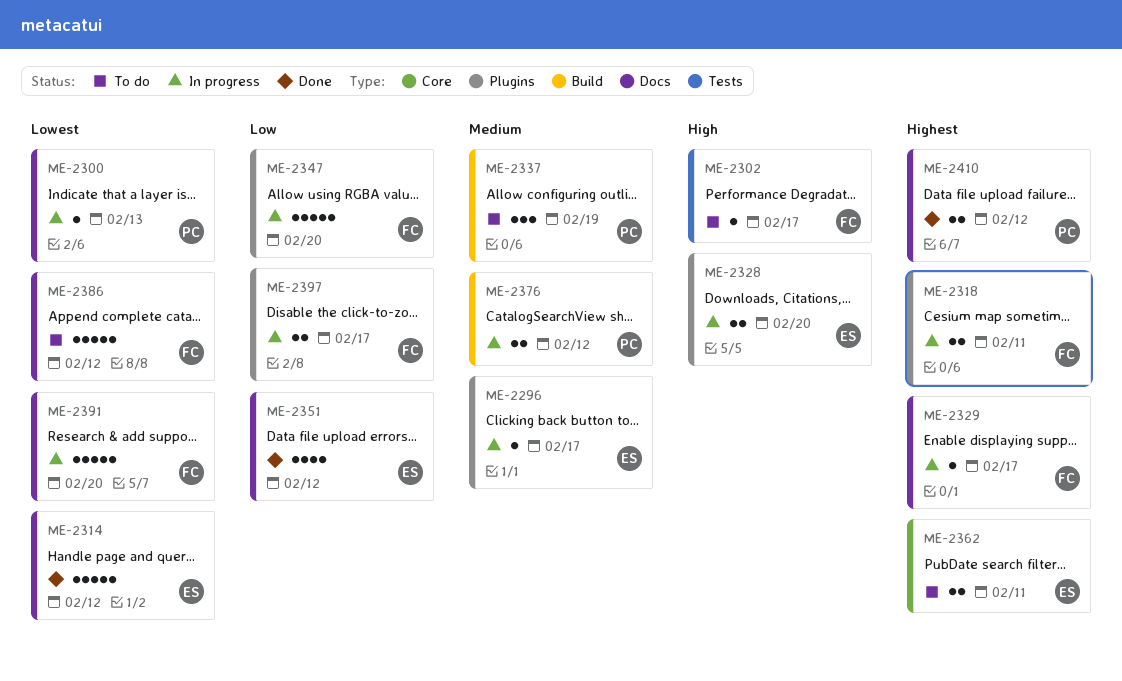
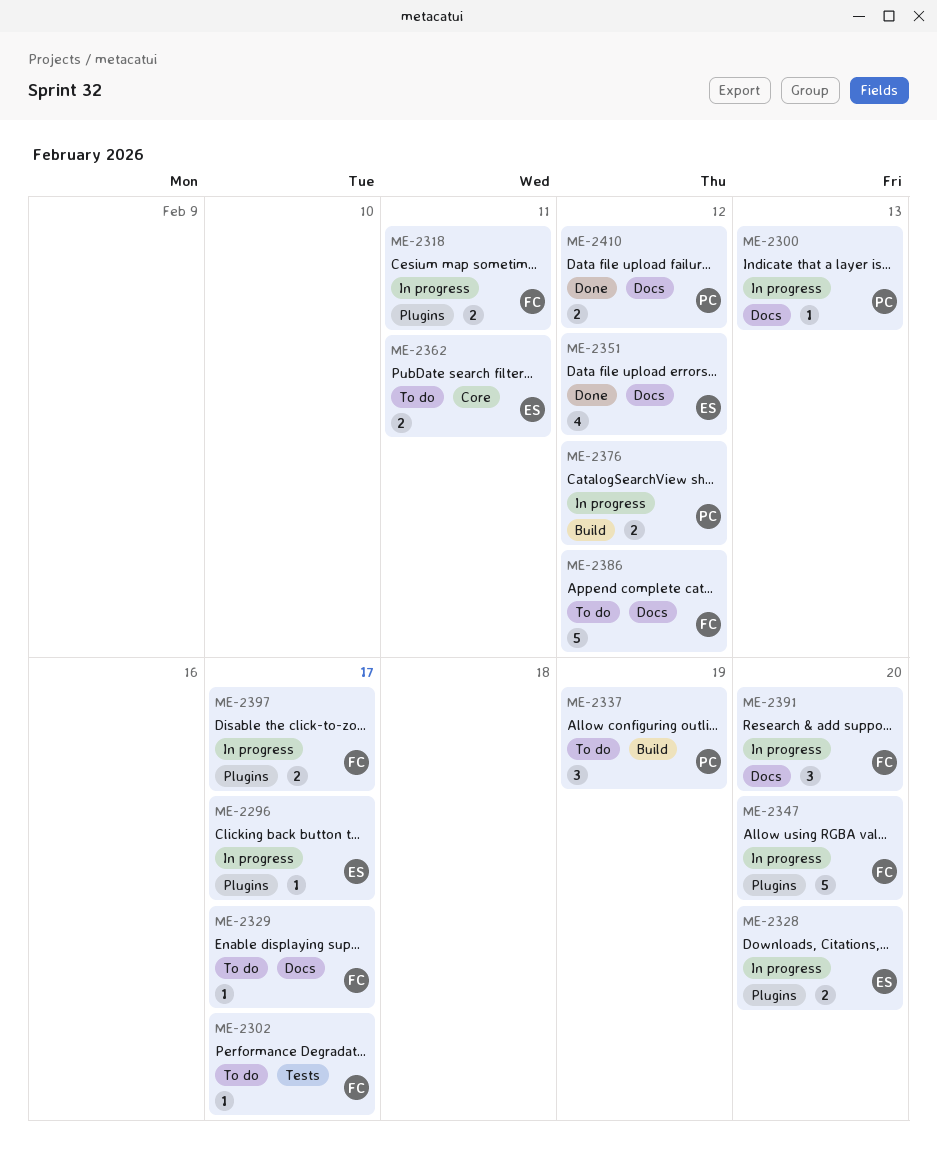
ME-2314: present -> none
ME-2329, status: In progress -> To do
ME-2391, estimate: 5 -> 3

